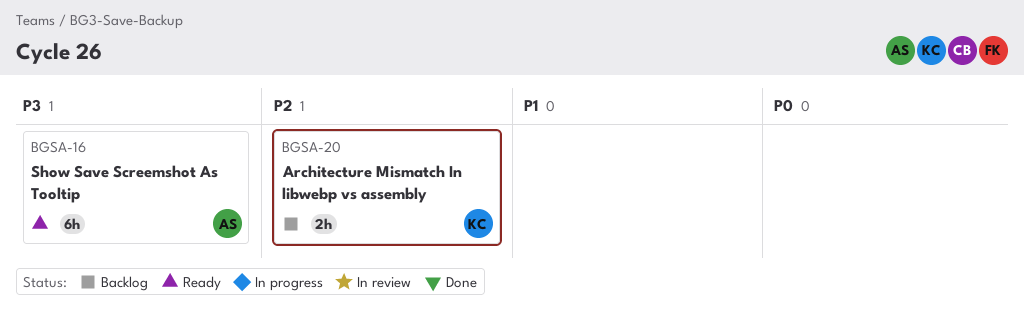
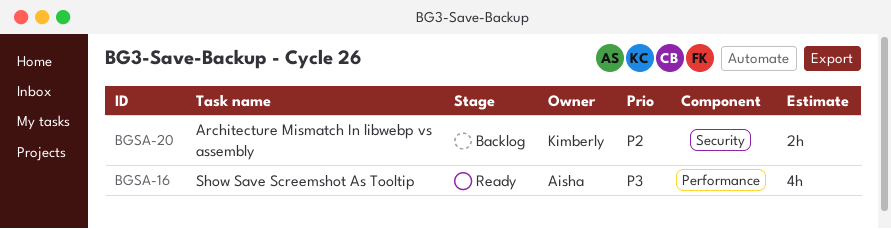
BGSA-16, estimate: 6h -> 4h

